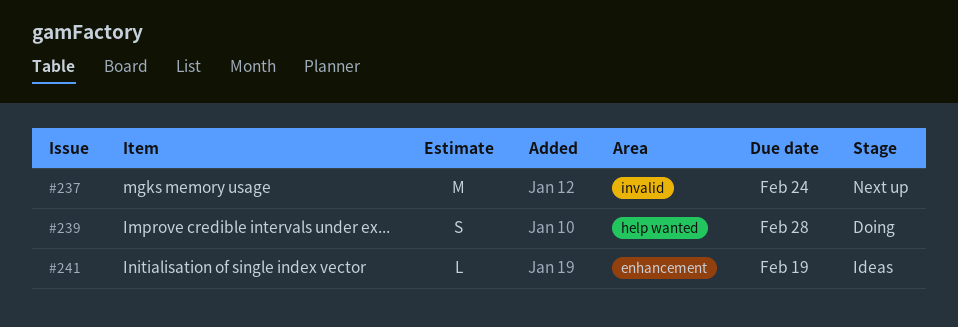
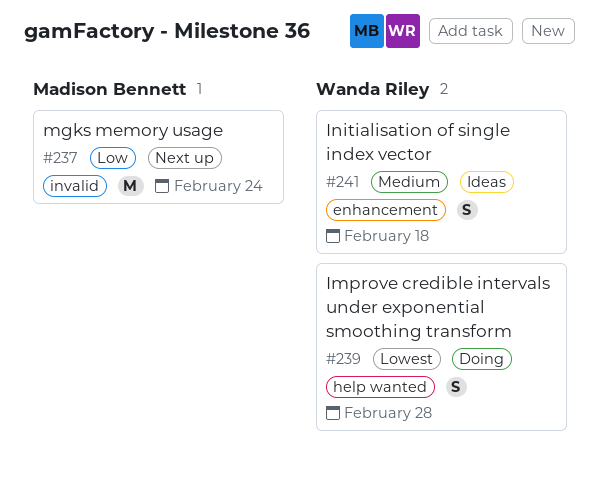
#241, estimate: L -> S
#241, due: Feb 19 -> Feb 18

